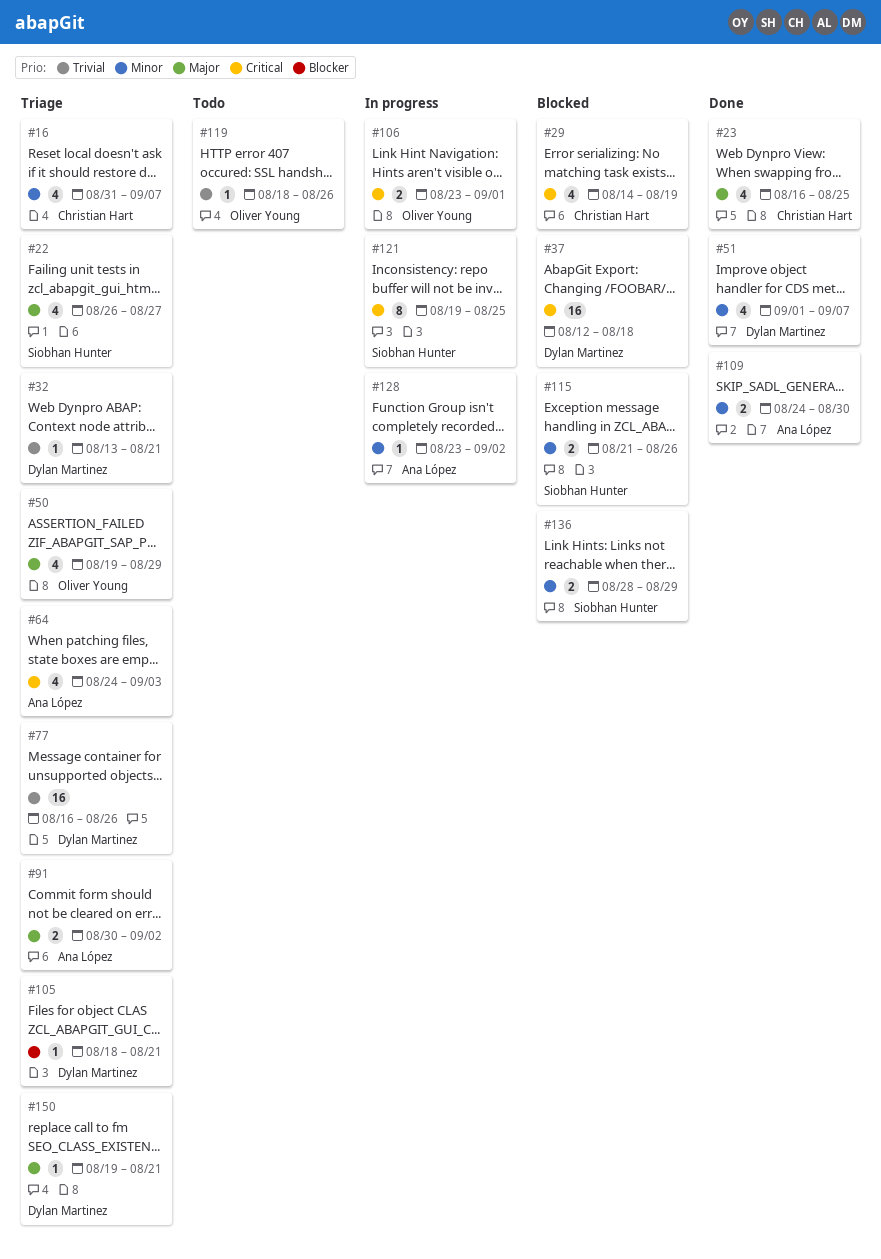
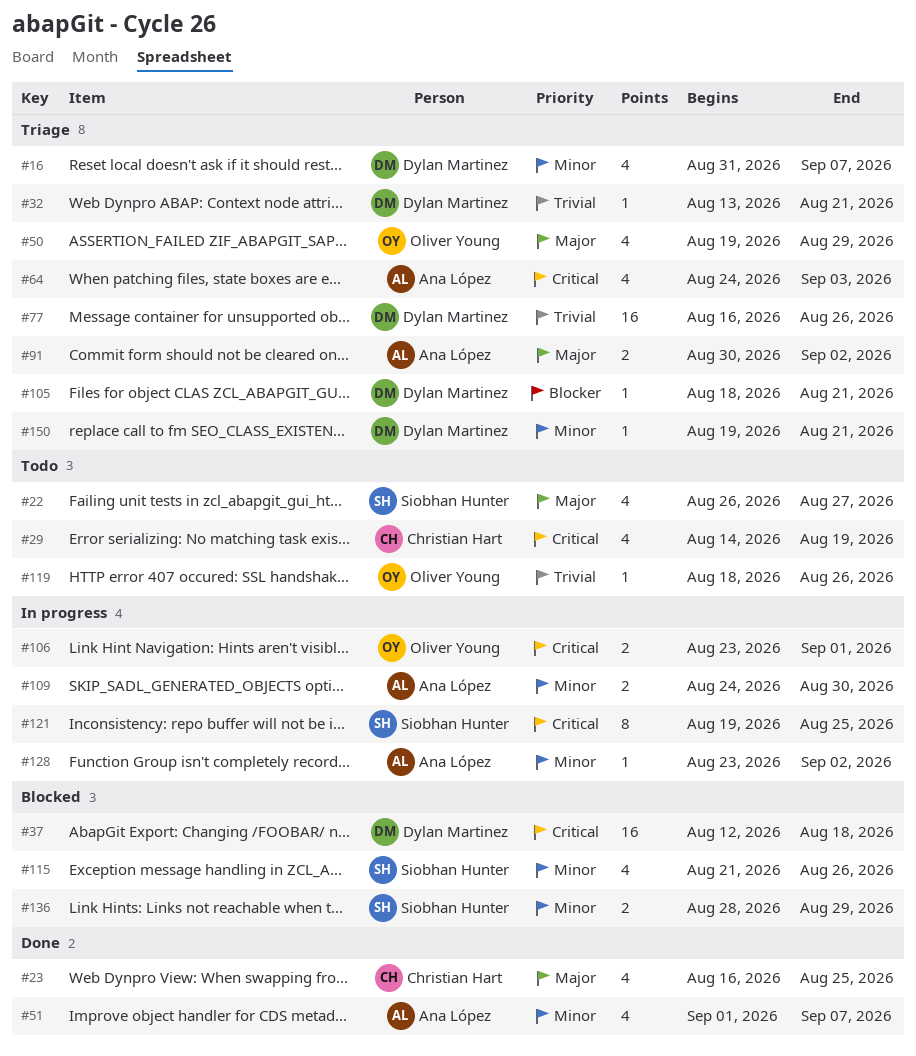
#16, owner: Christian Hart -> Dylan Martinez
#22, status: Triage -> Todo
#29, status: Blocked -> Todo
#51, owner: Dylan Martinez -> Ana López
#109, status: Done -> In progress
#115, estimate: 2 -> 4
#150, priority: Major -> Minor

